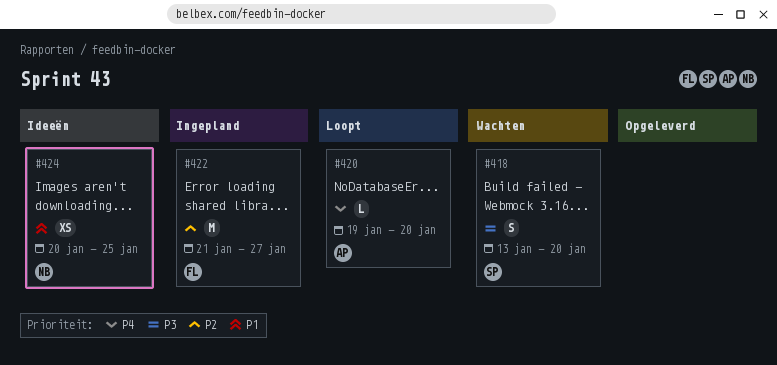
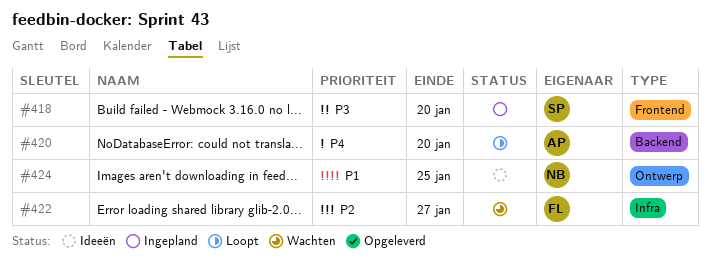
#418, status: Wachten -> Ingepland
#422, status: Ingepland -> Wachten

